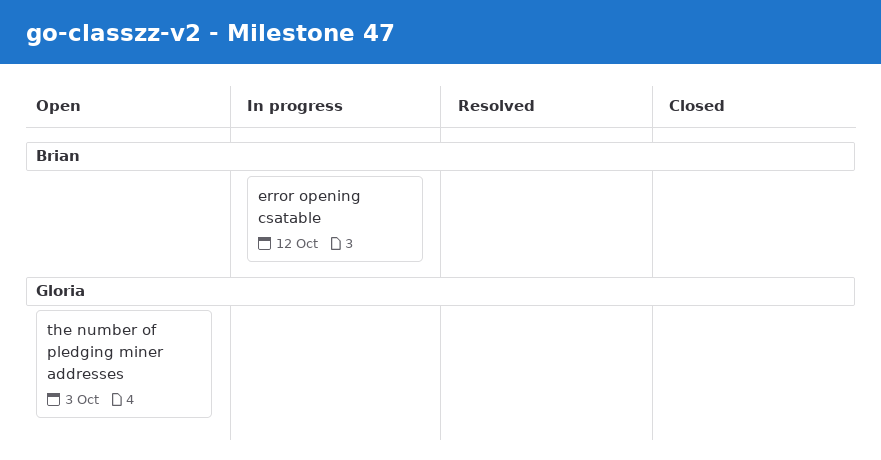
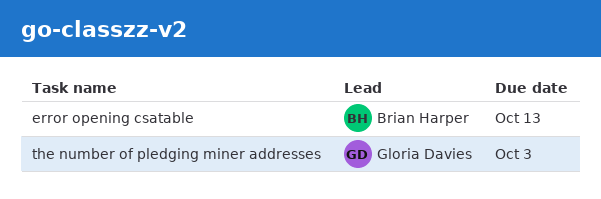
error opening csatable, due: Oct 12 -> Oct 13

